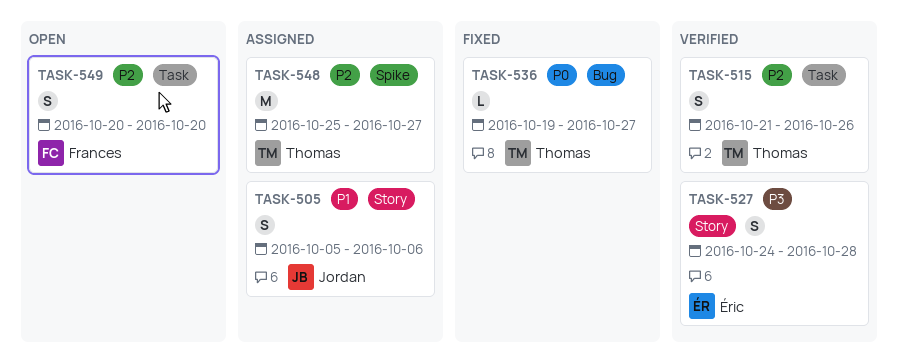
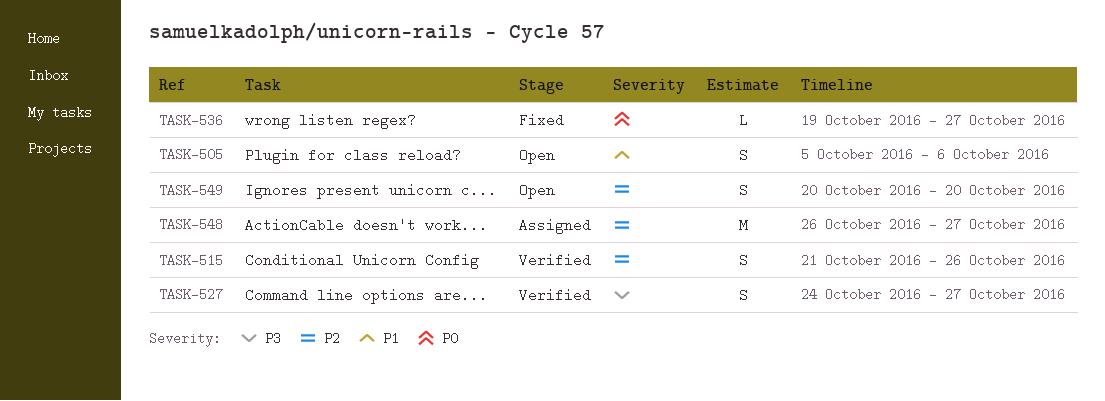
TASK-505, status: Assigned -> Open
TASK-527, due: Oct 28 -> Oct 27
TASK-548, start: Oct 25 -> Oct 26

